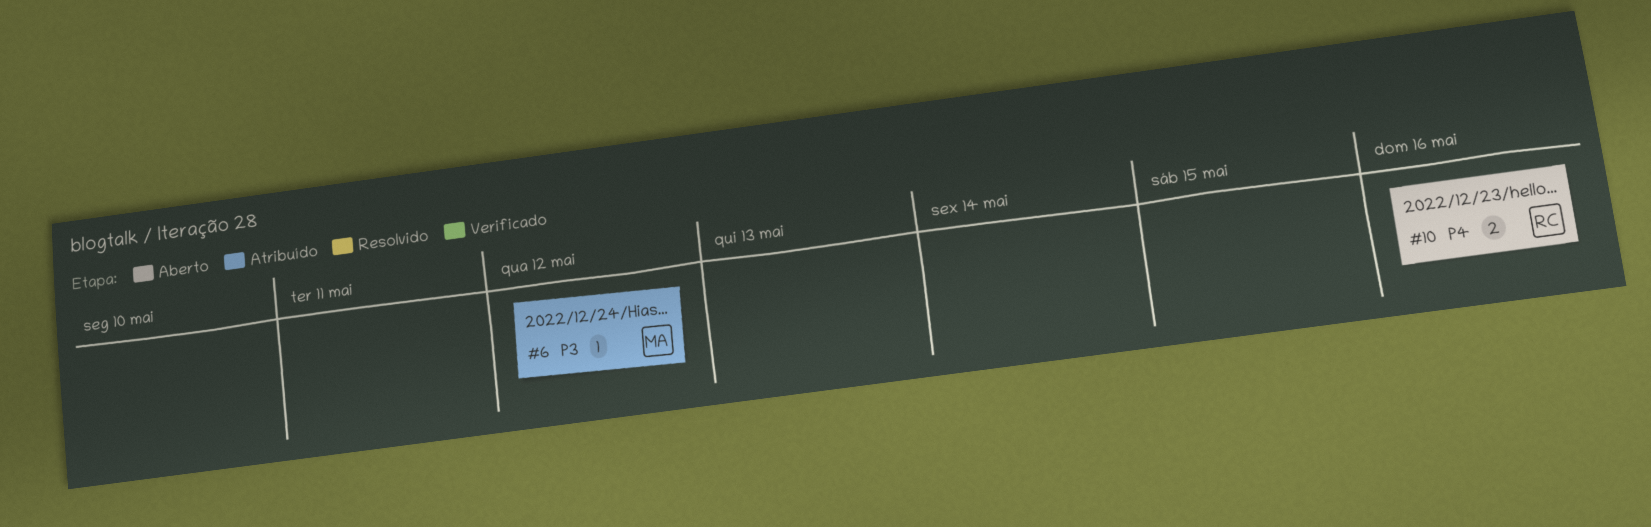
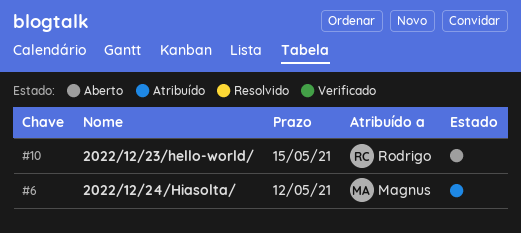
#10, due: May 16 -> May 15

